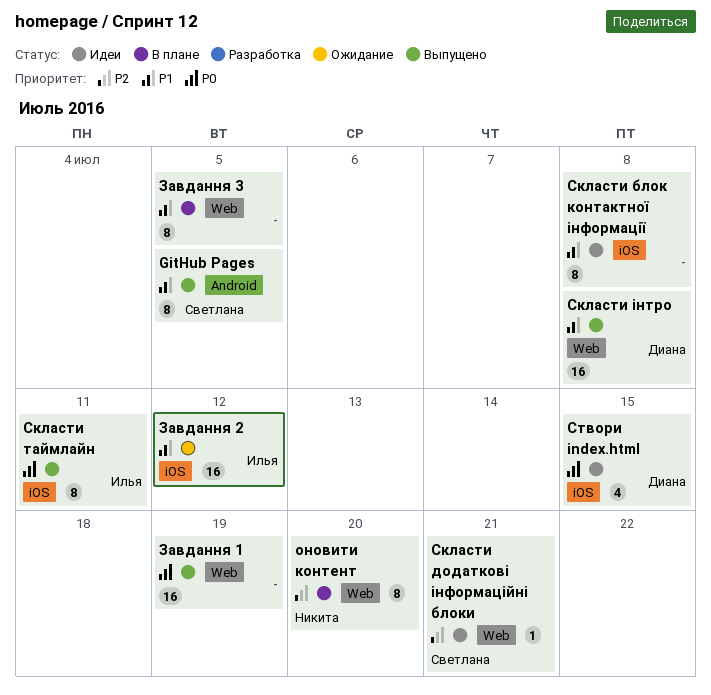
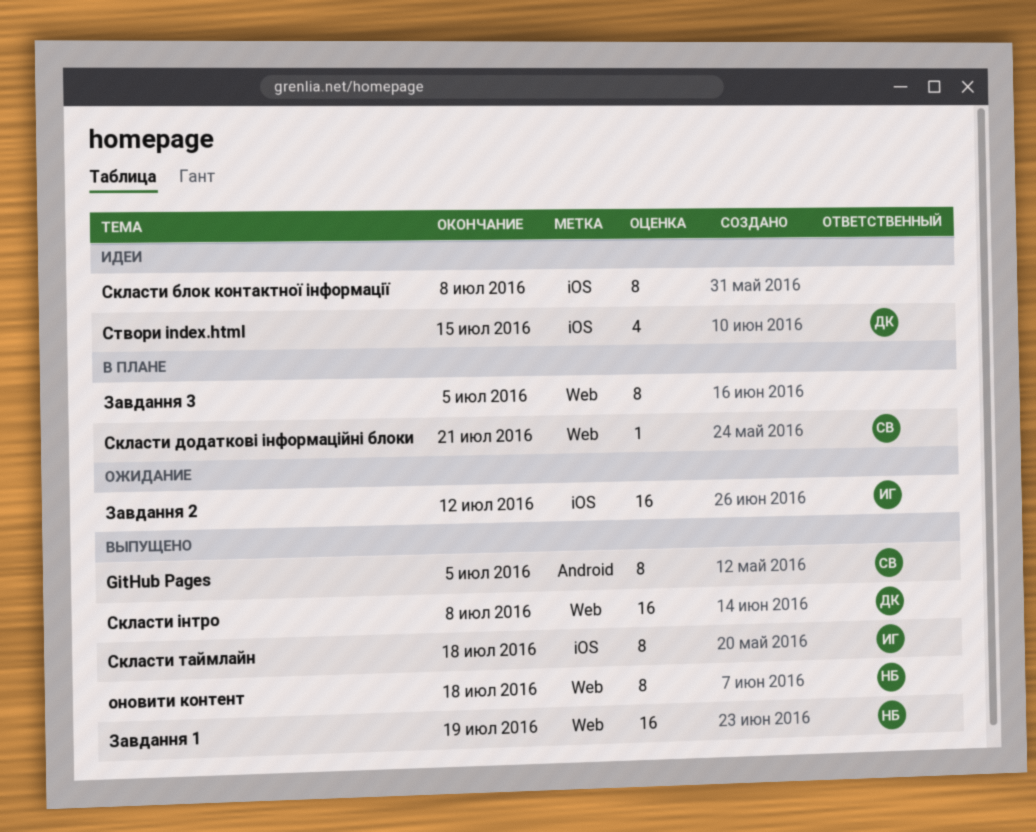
Завдання 1, owner: none -> Никита
оновити контент, status: В плане -> Выпущено
оновити контент, due: Jul 20 -> Jul 18
Скласти додаткові інформаційні блоки, status: Идеи -> В плане
Скласти таймлайн, due: Jul 11 -> Jul 18

